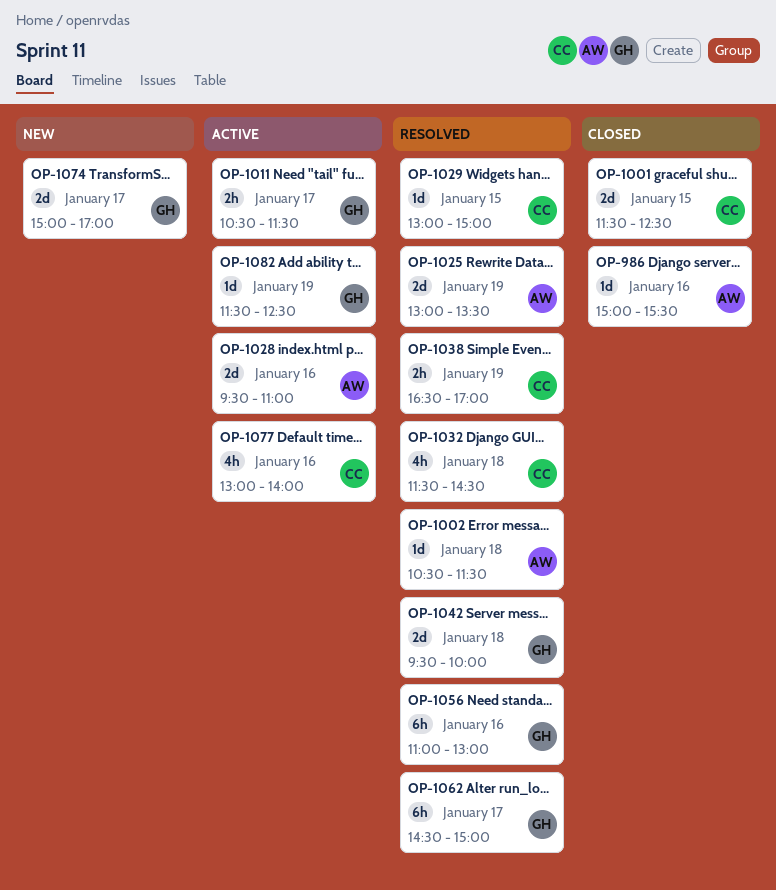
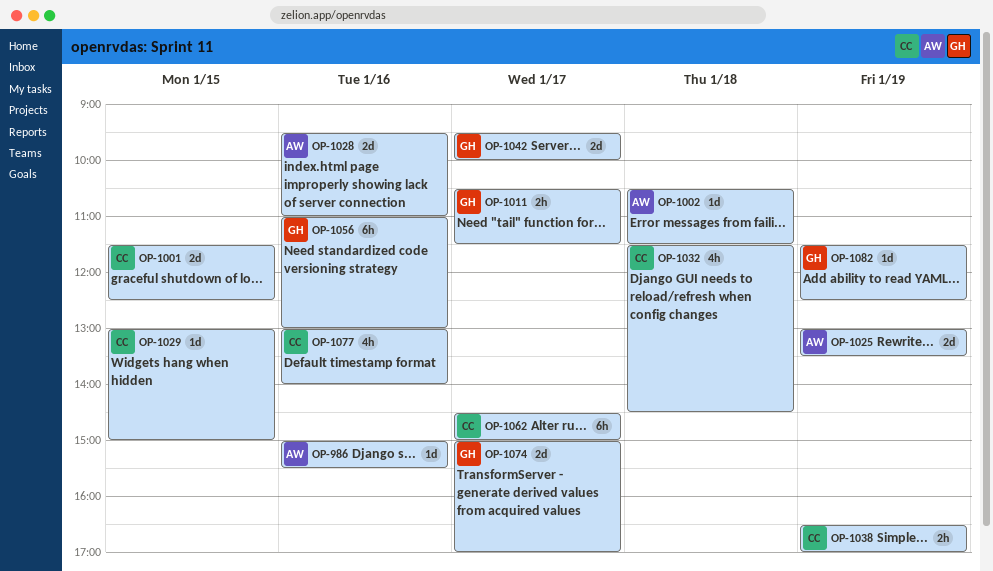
OP-1042, day: Jan 18 -> Jan 17
OP-1062, owner: GH -> CC

